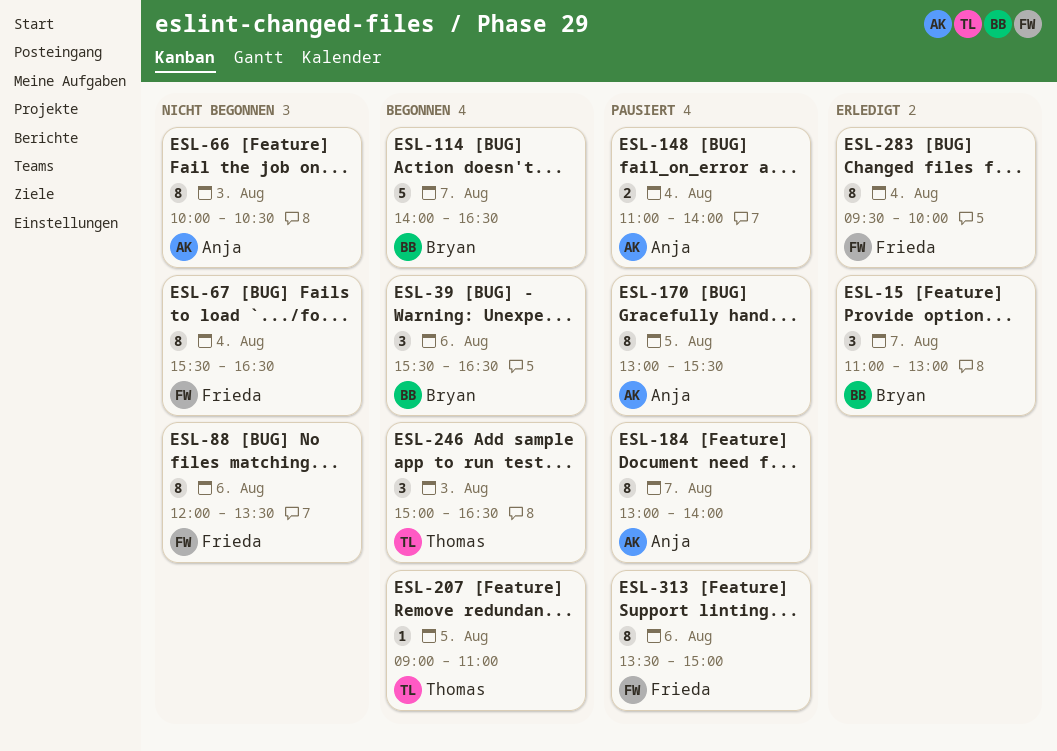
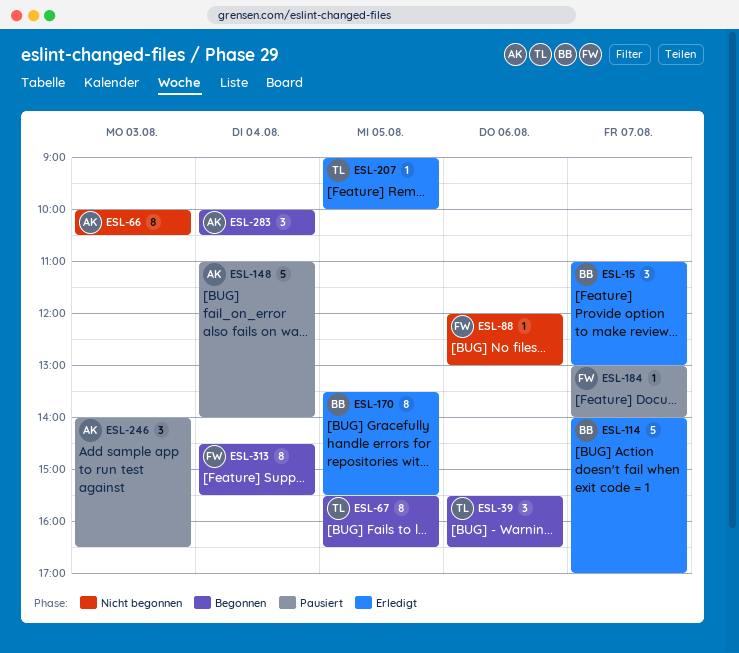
ESL-39, owner: Bryan -> Thomas
ESL-67, status: Nicht begonnen -> Begonnen
ESL-67, owner: Frieda -> Thomas
ESL-67, day: Aug 4 -> Aug 5
ESL-88, estimate: 8 -> 1
ESL-88, ends: 13:30 -> 13:00
ESL-114, status: Begonnen -> Erledigt
ESL-114, ends: 16:30 -> 17:00
ESL-148, estimate: 2 -> 5
ESL-170, status: Pausiert -> Erledigt
ESL-170, owner: Anja -> Bryan
ESL-170, begins: 13:00 -> 13:30
ESL-184, owner: Anja -> Frieda
ESL-184, estimate: 8 -> 1
ESL-207, status: Begonnen -> Erledigt
ESL-207, ends: 11:00 -> 10:00
ESL-246, status: Begonnen -> Pausiert
ESL-246, owner: Thomas -> Anja
ESL-246, begins: 15:00 -> 14:00
ESL-283, status: Erledigt -> Begonnen
ESL-283, owner: Frieda -> Anja
ESL-283, estimate: 8 -> 3
ESL-283, begins: 09:30 -> 10:00
ESL-283, ends: 10:00 -> 10:30
ESL-313, status: Pausiert -> Begonnen
ESL-313, day: Aug 6 -> Aug 4
ESL-313, begins: 13:30 -> 14:30
ESL-313, ends: 15:00 -> 15:30

